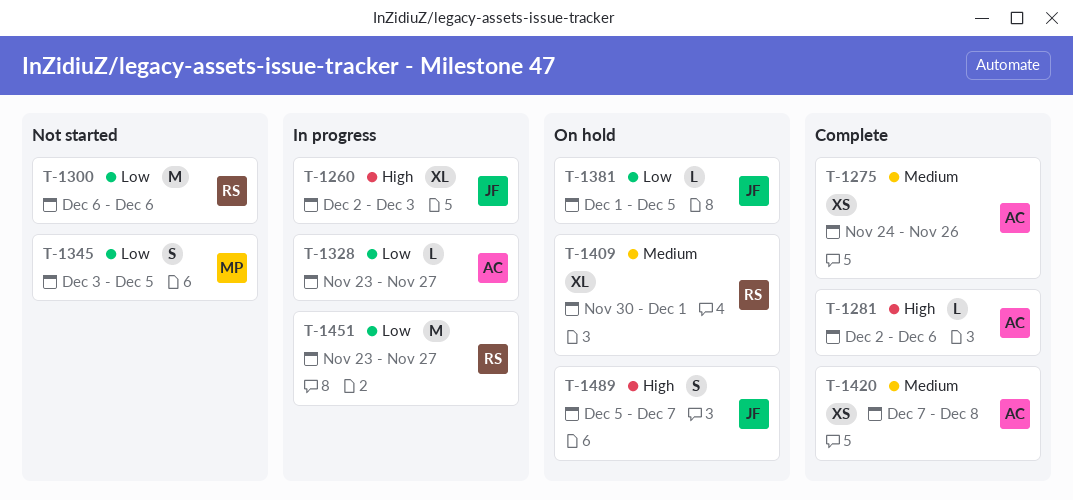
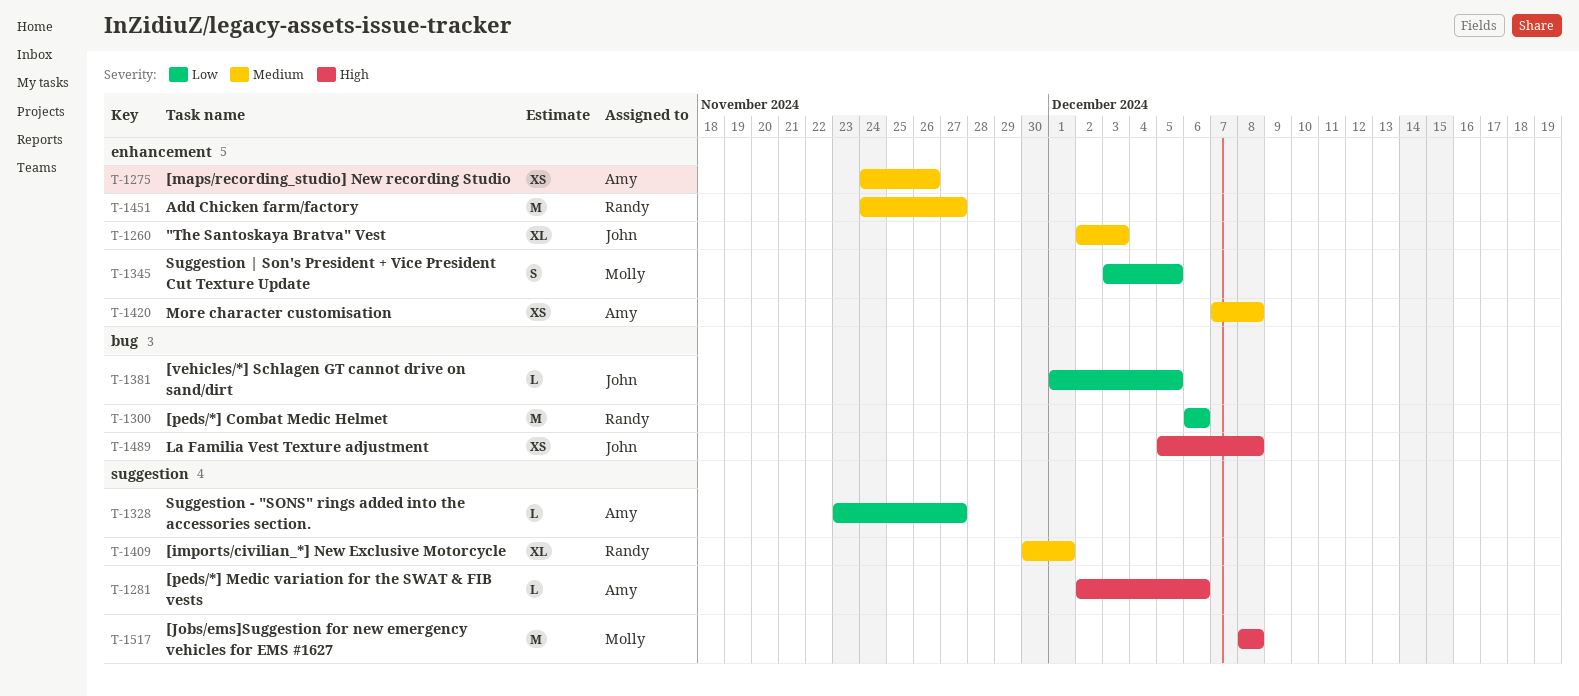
T-1260, priority: High -> Medium
T-1451, priority: Low -> Medium
T-1451, start: Nov 23 -> Nov 24
T-1489, estimate: S -> XS
T-1489, due: Dec 7 -> Dec 8
T-1517: none -> present

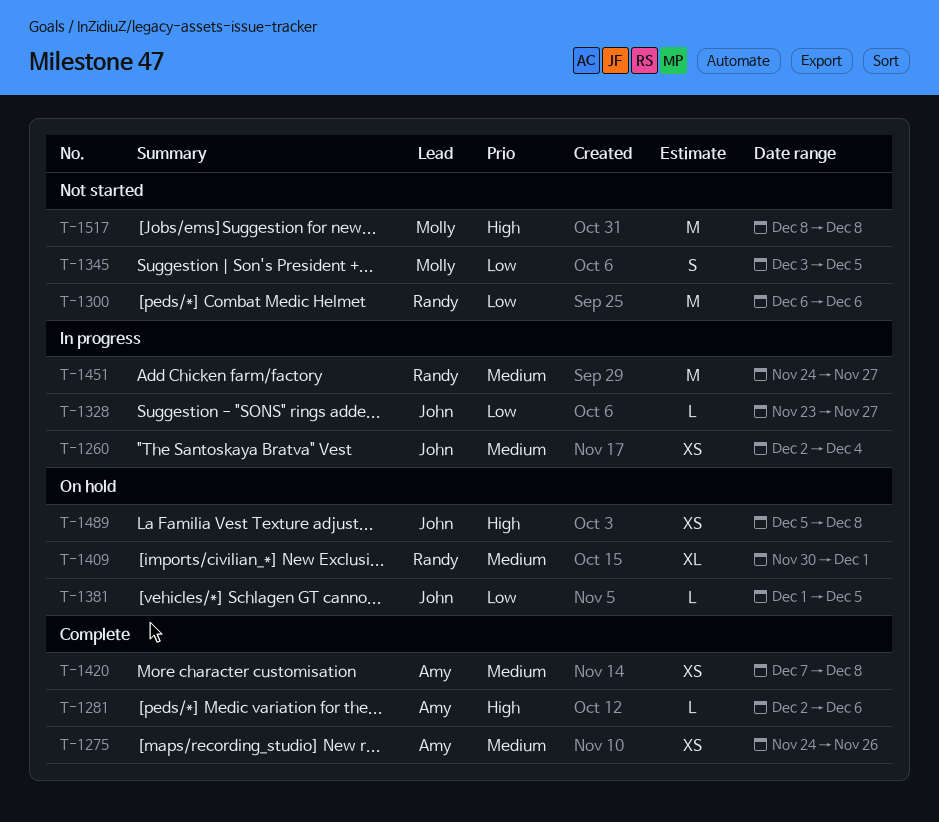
T-1260, estimate: XL -> XS
T-1260, due: Dec 3 -> Dec 4
T-1328, owner: Amy -> John

